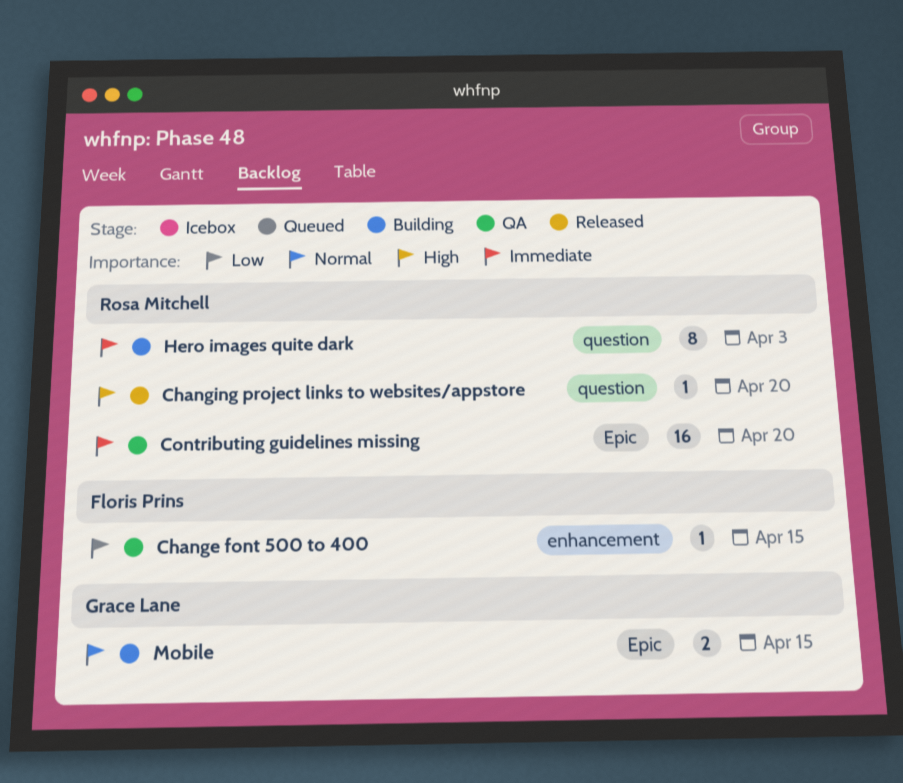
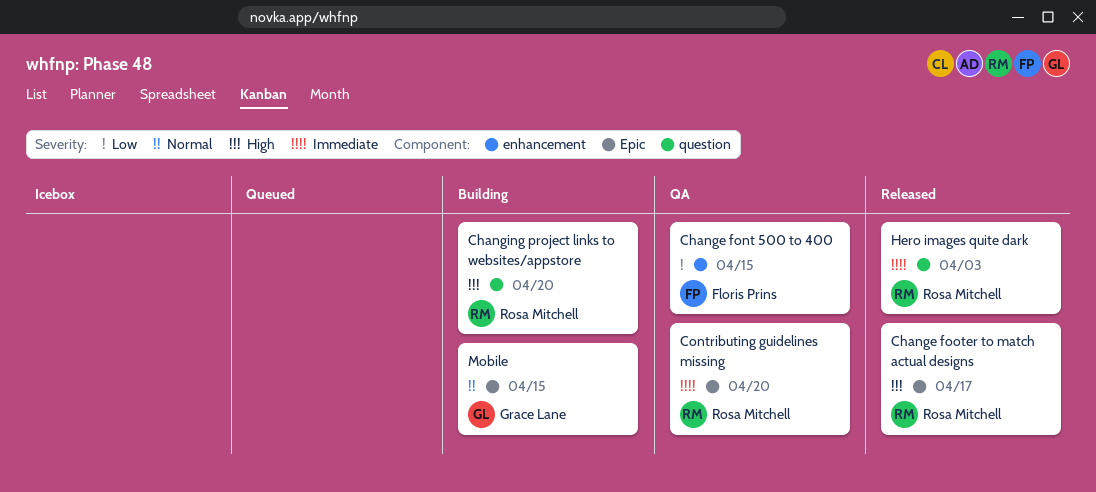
Change footer to match actual designs: none -> present
Changing project links to websites/appstore, status: Released -> Building
Hero images quite dark, status: Building -> Released

